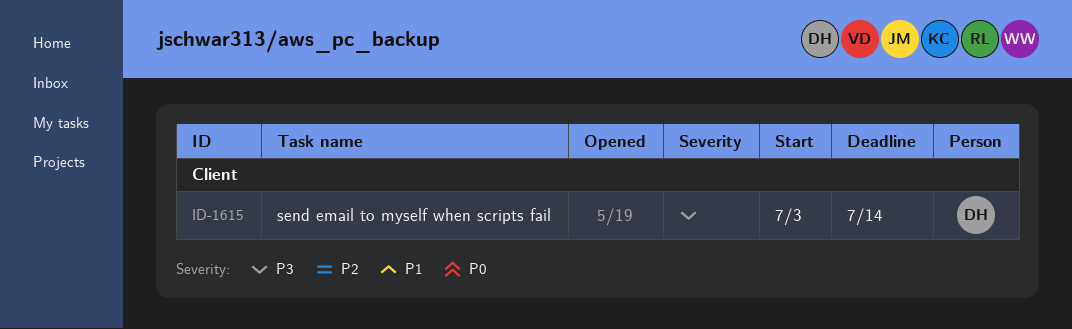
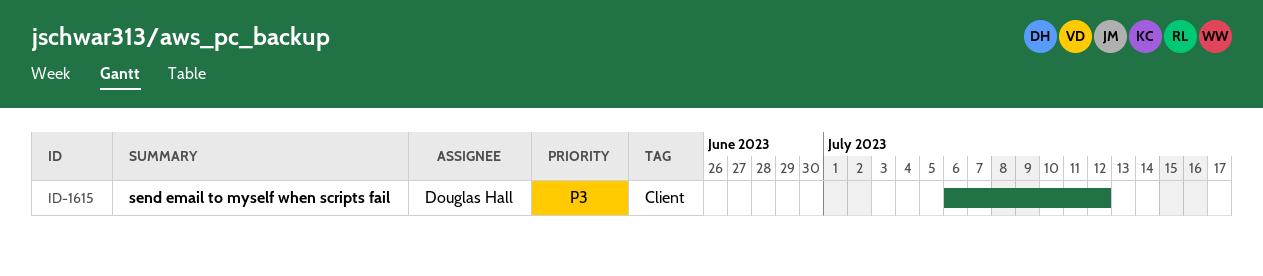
ID-1615, start: Jul 3 -> Jul 6
ID-1615, due: Jul 14 -> Jul 12

